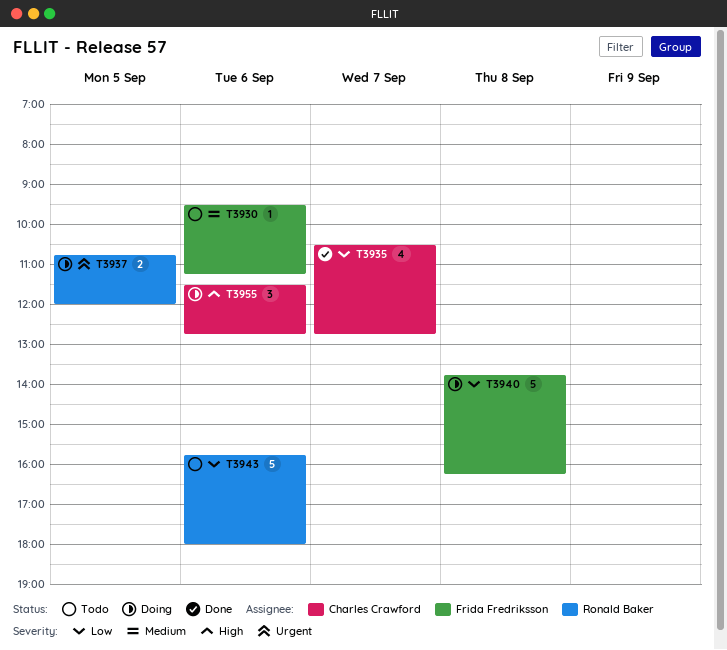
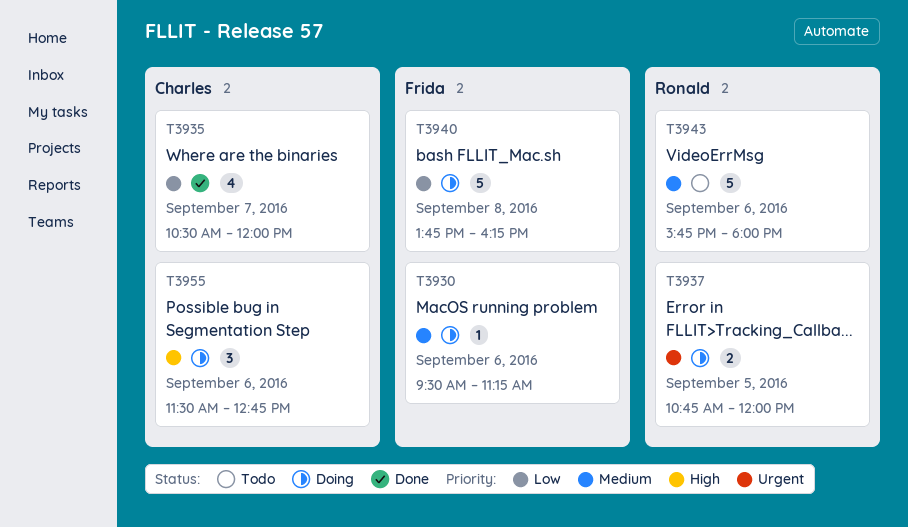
T3930, status: Todo -> Doing
T3935, ends: 12:45 -> 12:00
T3943, priority: Low -> Medium

